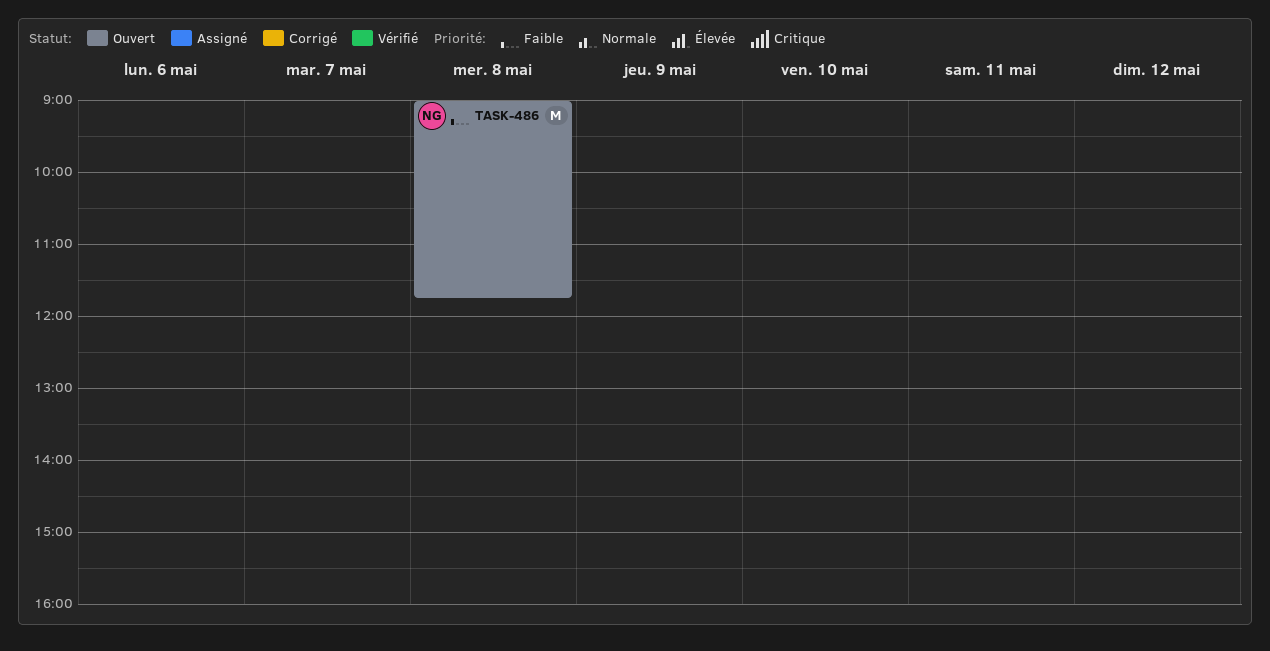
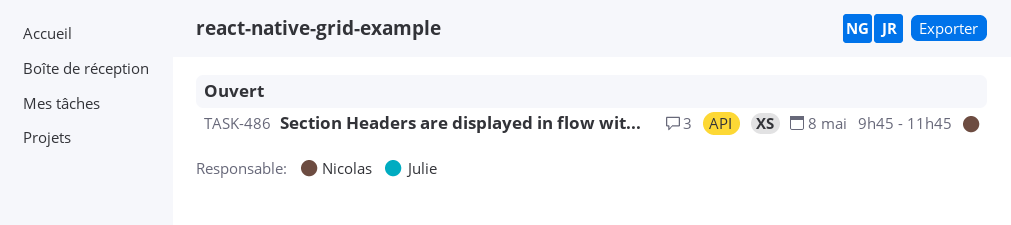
TASK-486, estimate: M -> XS
TASK-486, begins: 09:00 -> 09:45

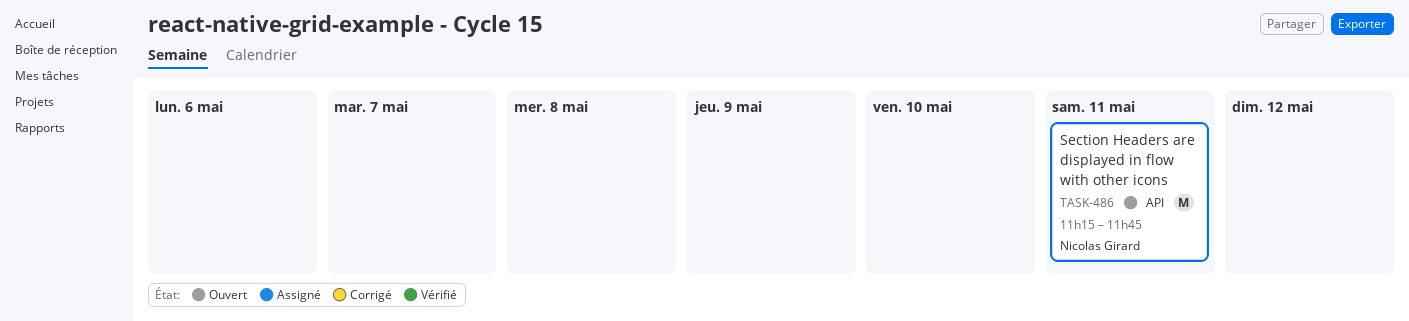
TASK-486, estimate: XS -> M
TASK-486, day: May 8 -> May 11
TASK-486, begins: 09:45 -> 11:15

